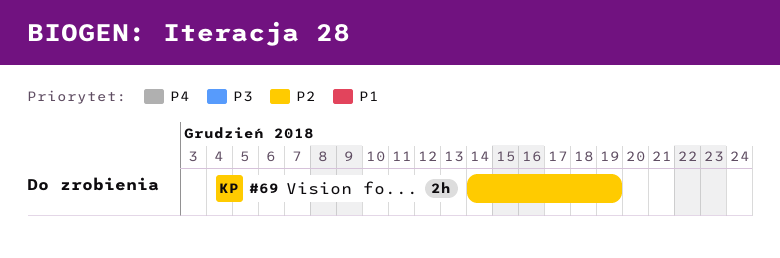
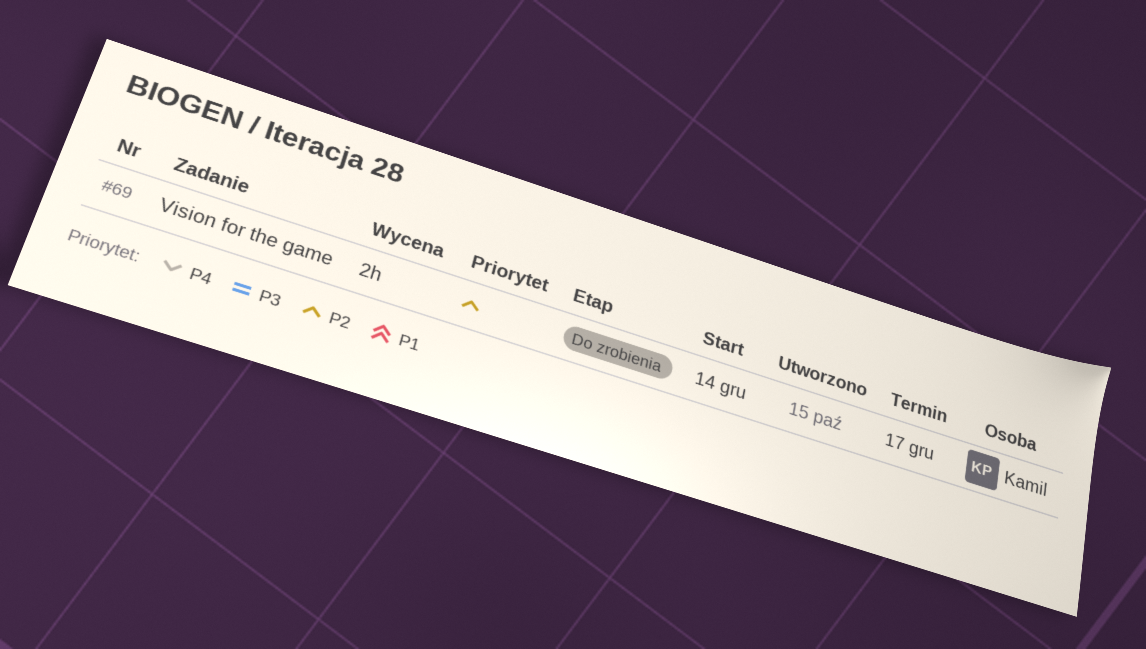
#69, due: Dec 19 -> Dec 17

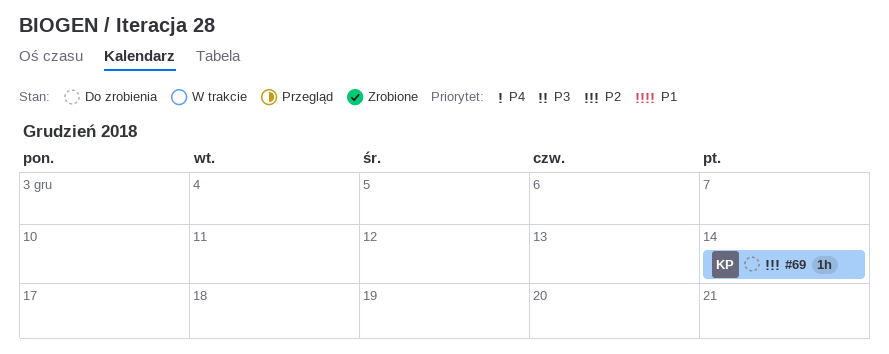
#69, estimate: 2h -> 1h
#69, due: Dec 17 -> Dec 14

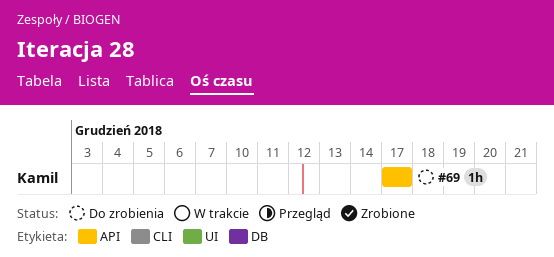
#69, start: Dec 14 -> Dec 17
#69, due: Dec 14 -> Dec 17

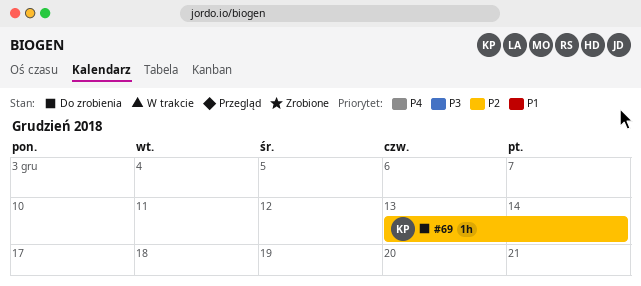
#69, start: Dec 17 -> Dec 13
#69, due: Dec 17 -> Dec 14

